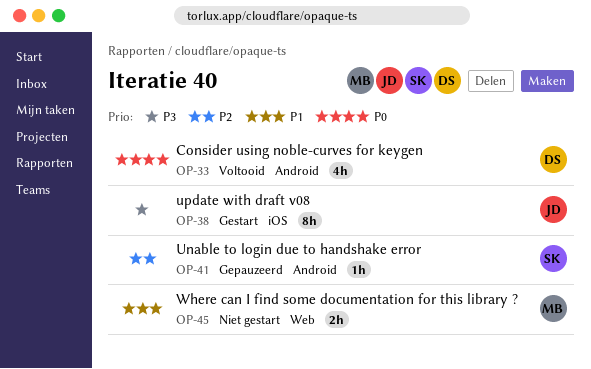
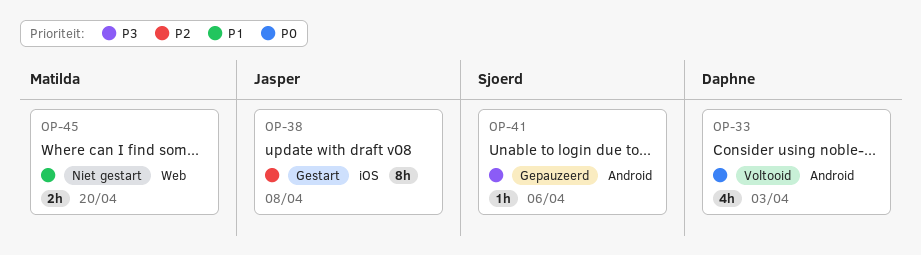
OP-38, priority: P3 -> P2
OP-41, priority: P2 -> P3

